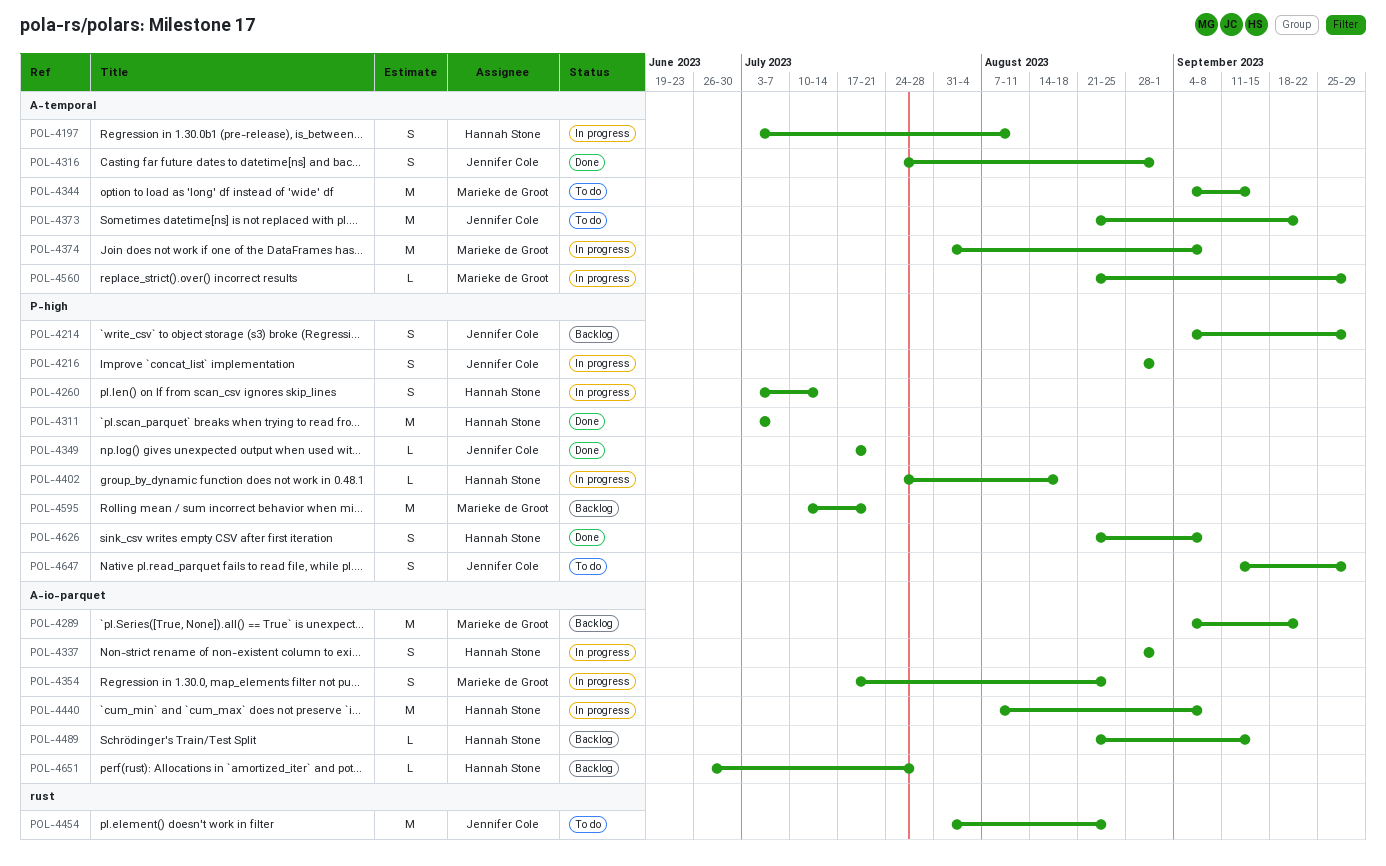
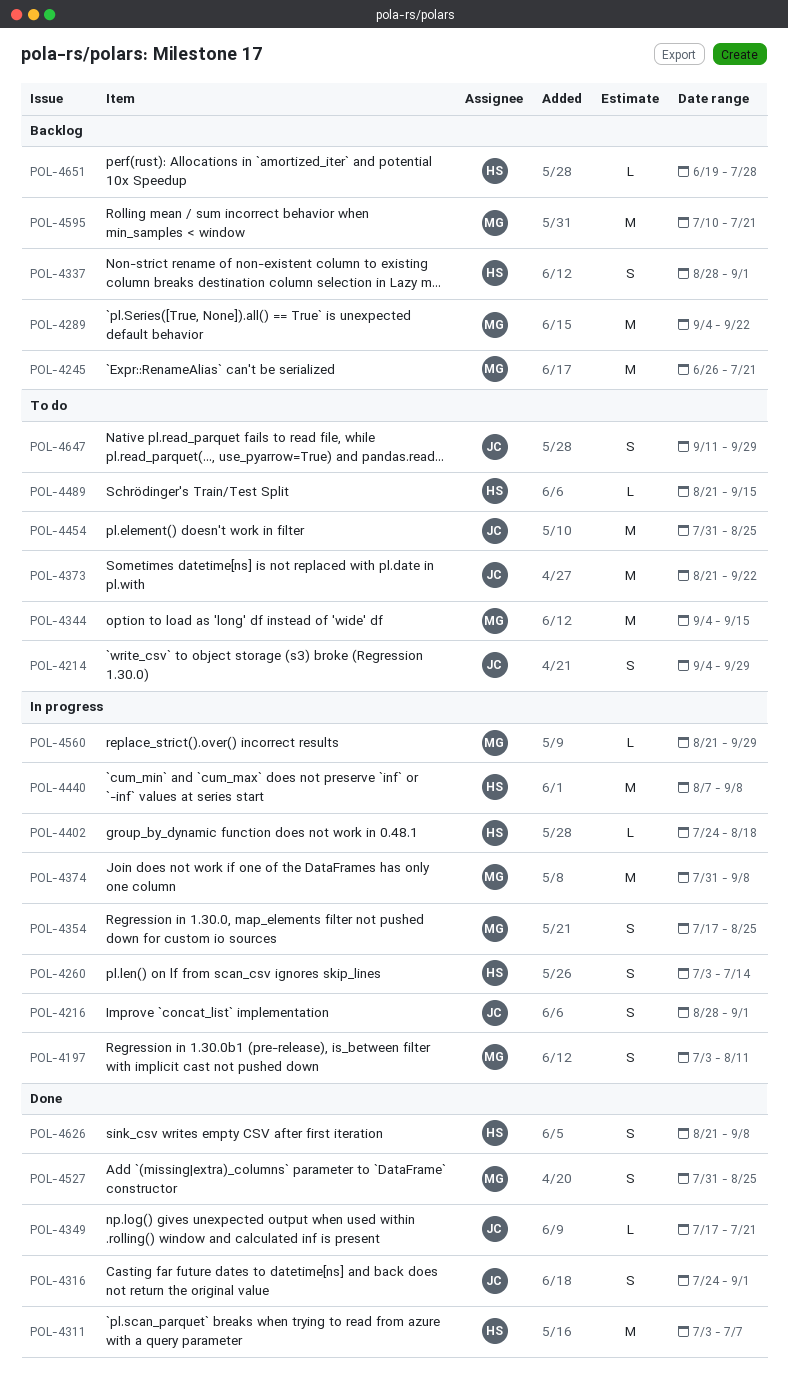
POL-4197, owner: Hannah Stone -> Marieke de Groot
POL-4214, status: Backlog -> To do
POL-4245: none -> present
POL-4337, status: In progress -> Backlog
POL-4489, status: Backlog -> To do
POL-4527: none -> present
POL-4651, start: Jun 26 -> Jun 19

